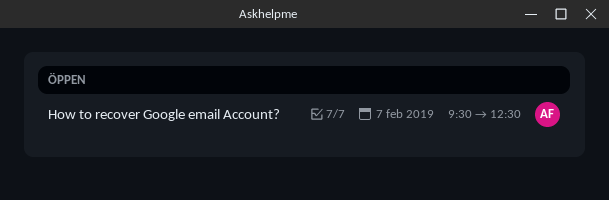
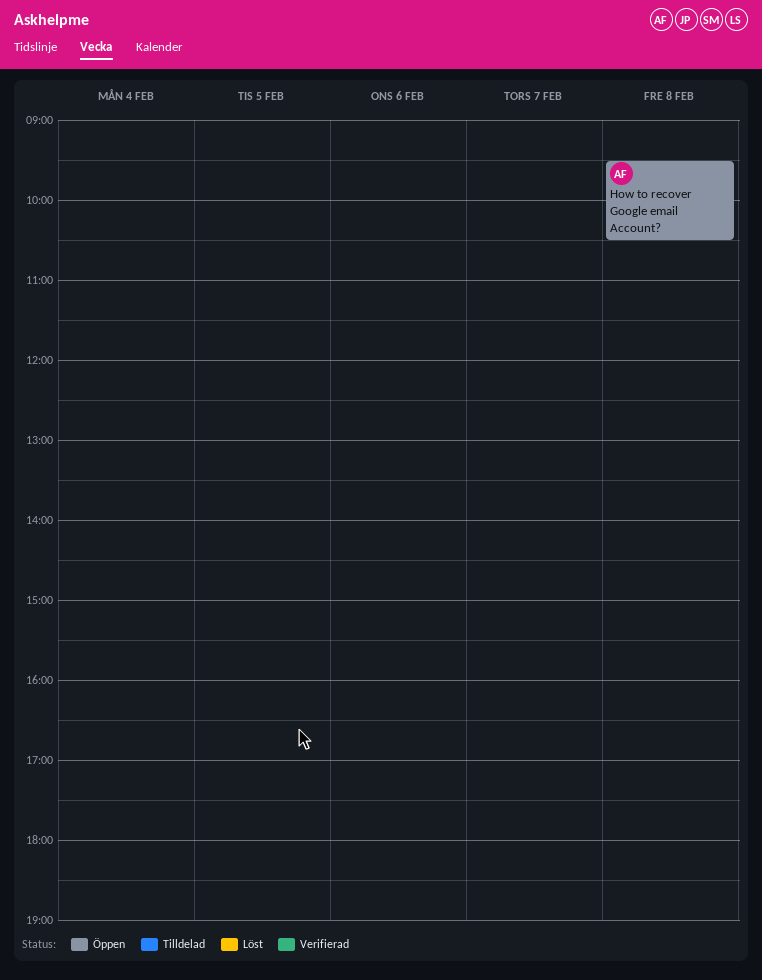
How to recover Google email Account?, day: Feb 7 -> Feb 8
How to recover Google email Account?, ends: 12:30 -> 10:30

